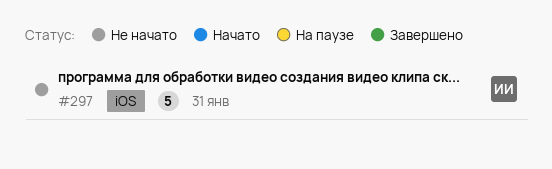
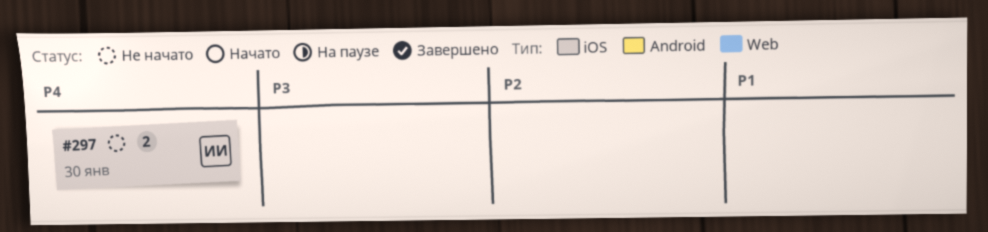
#297, estimate: 5 -> 2
#297, due: Jan 31 -> Jan 30

